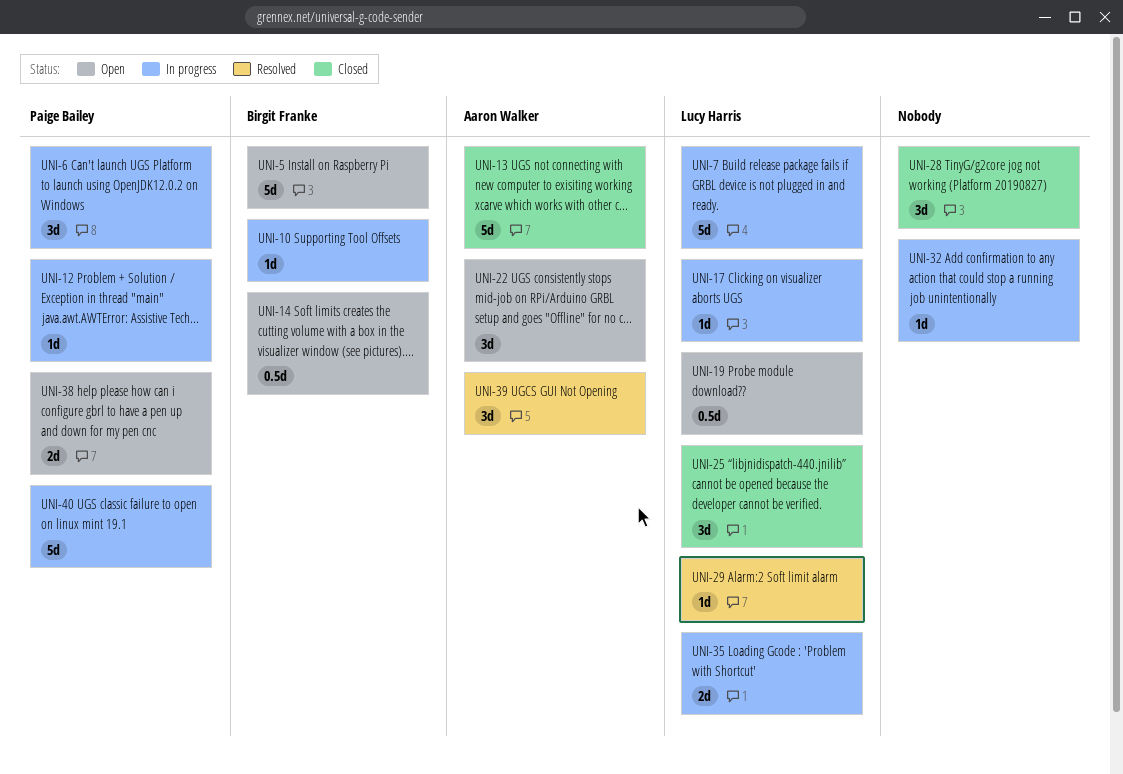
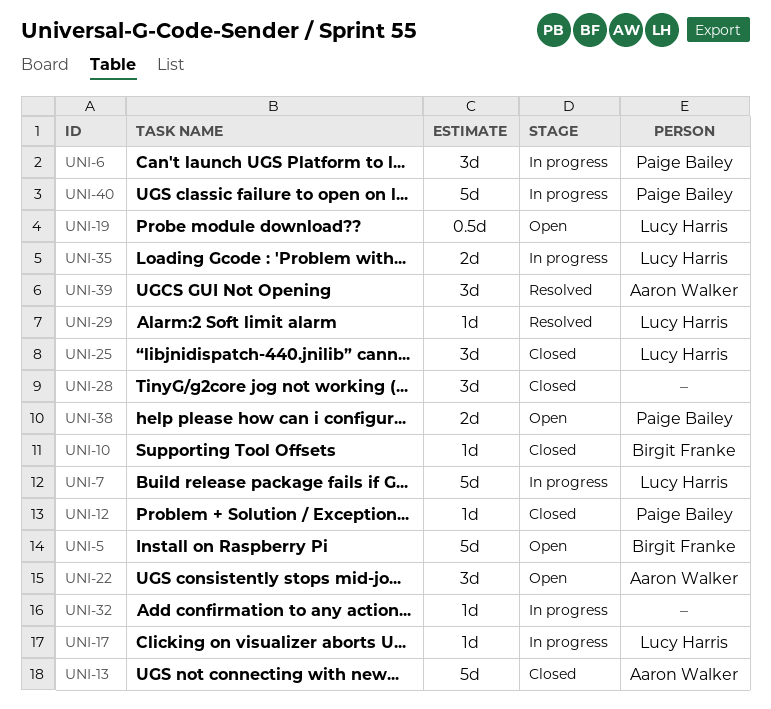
UNI-10, status: In progress -> Closed
UNI-12, status: In progress -> Closed
UNI-14: present -> none

